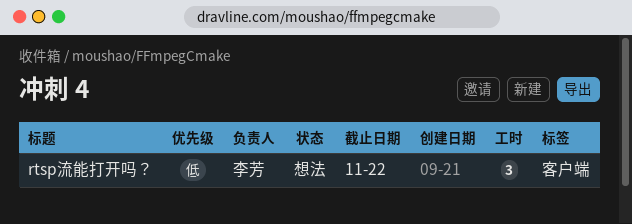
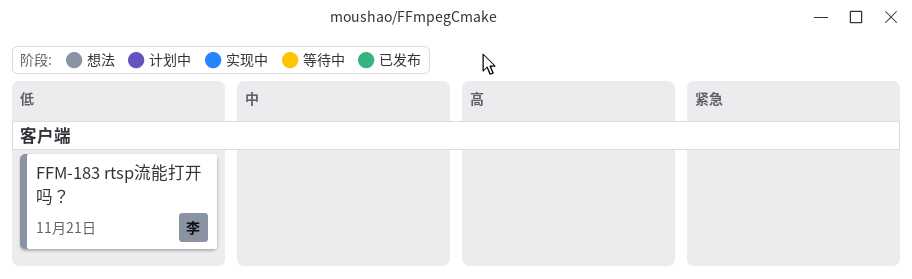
rtsp流能打开吗？, due: Nov 22 -> Nov 21

